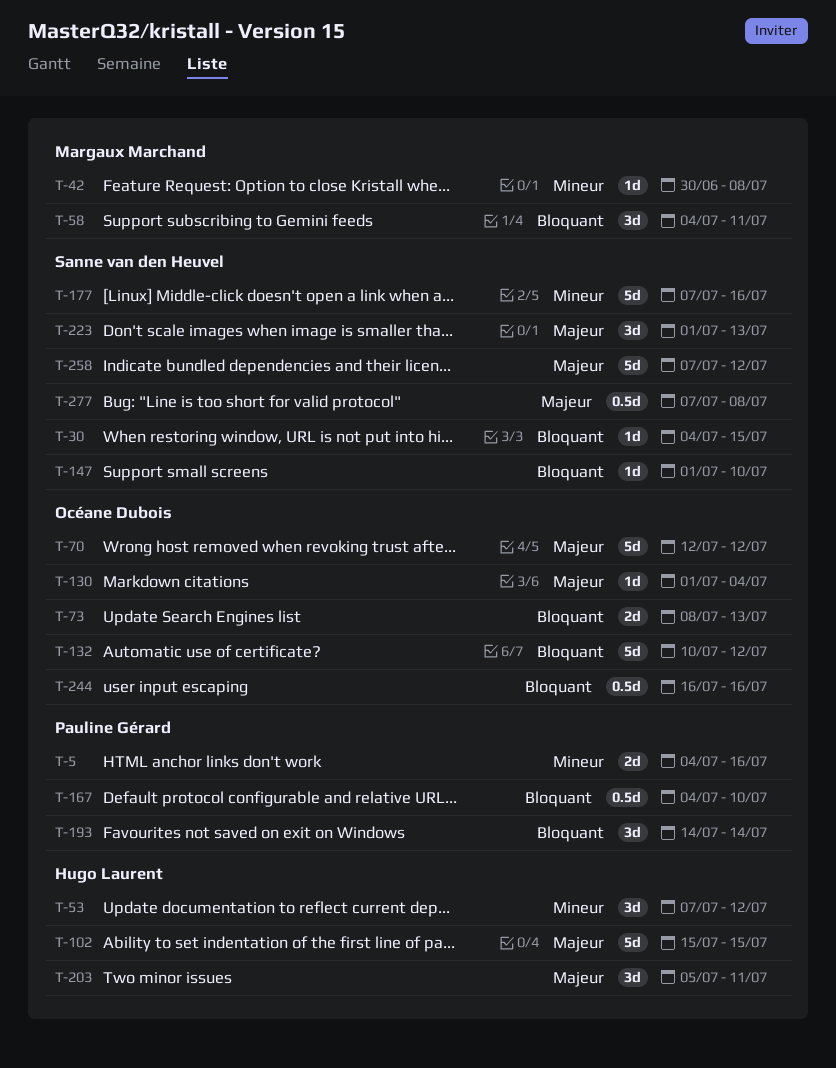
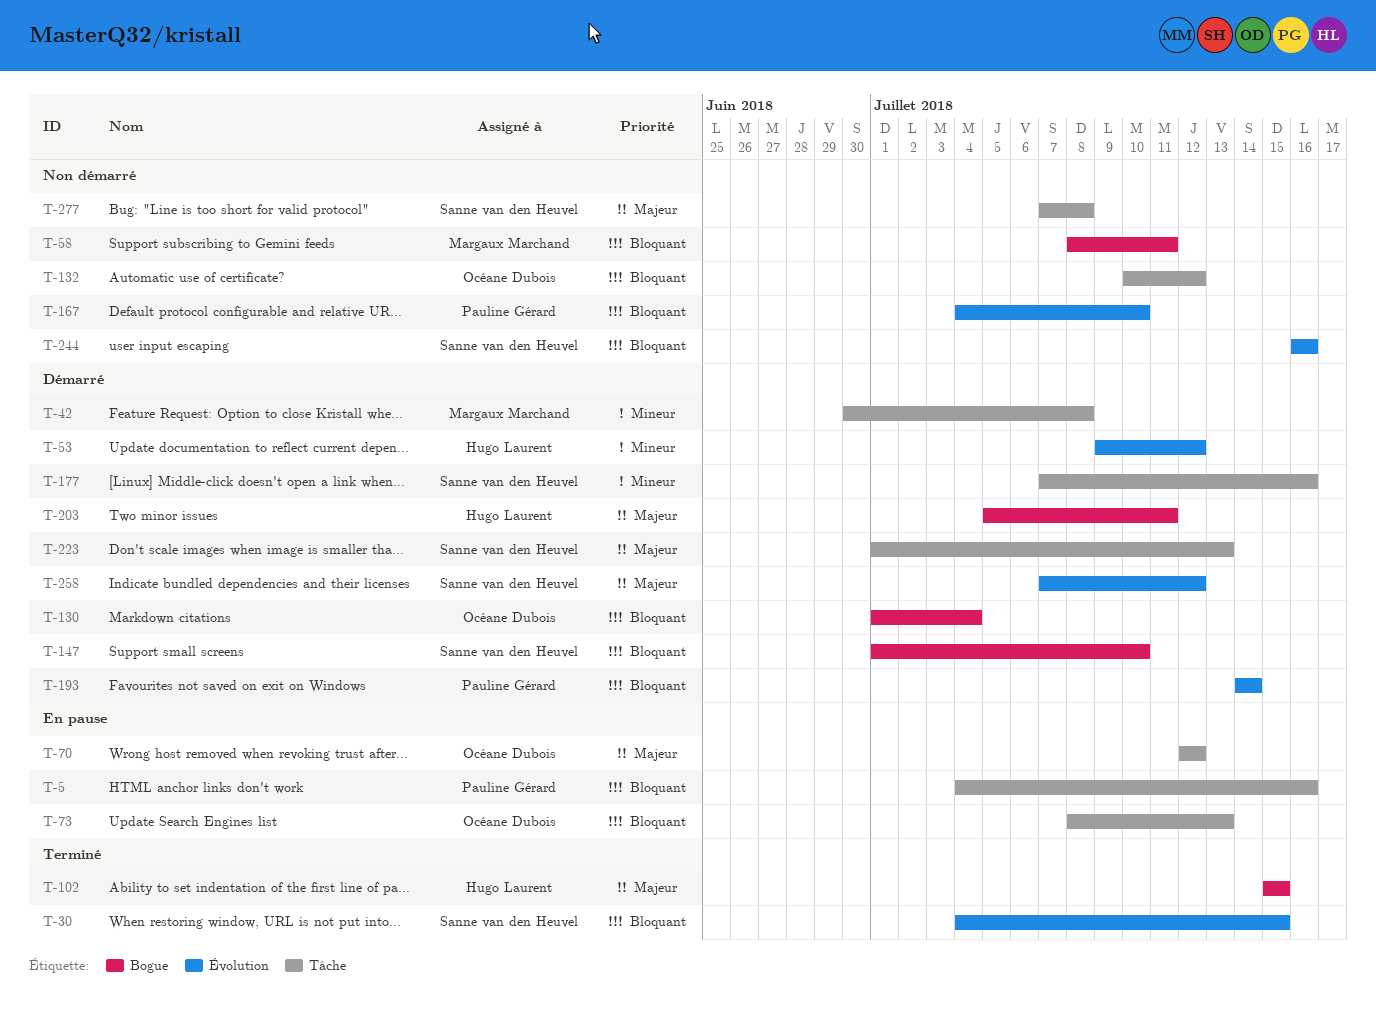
T-5, priority: Mineur -> Bloquant
T-53, start: Jul 7 -> Jul 9
T-58, start: Jul 4 -> Jul 8
T-130, priority: Majeur -> Bloquant
T-244, owner: Océane Dubois -> Sanne van den Heuvel

